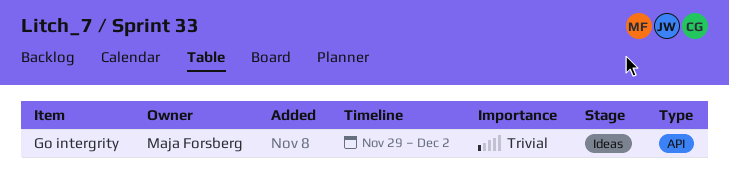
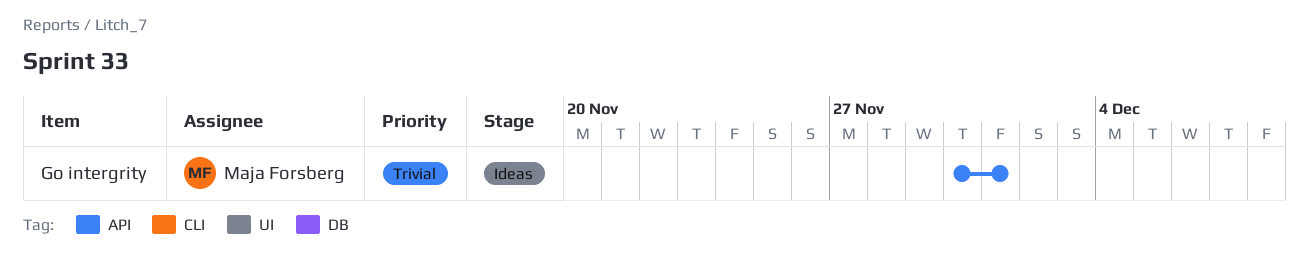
Go intergrity, start: Nov 29 -> Nov 30
Go intergrity, due: Dec 2 -> Dec 1

